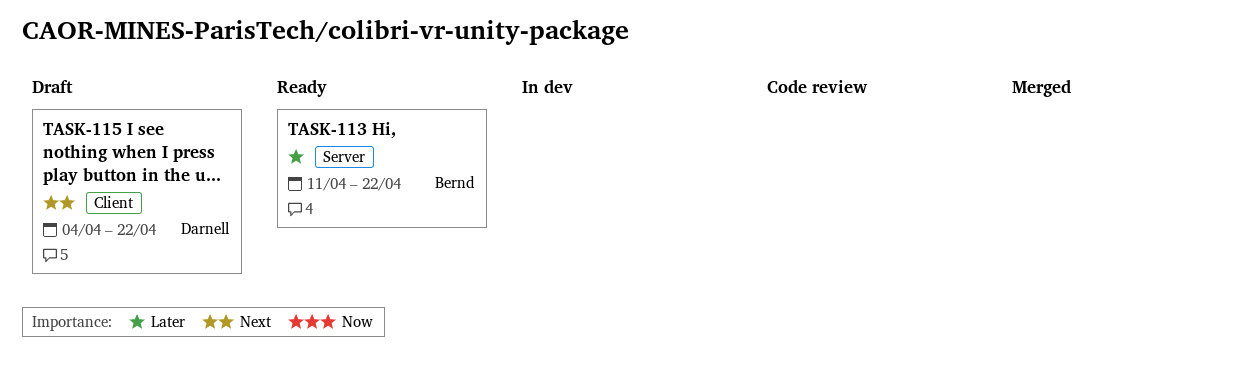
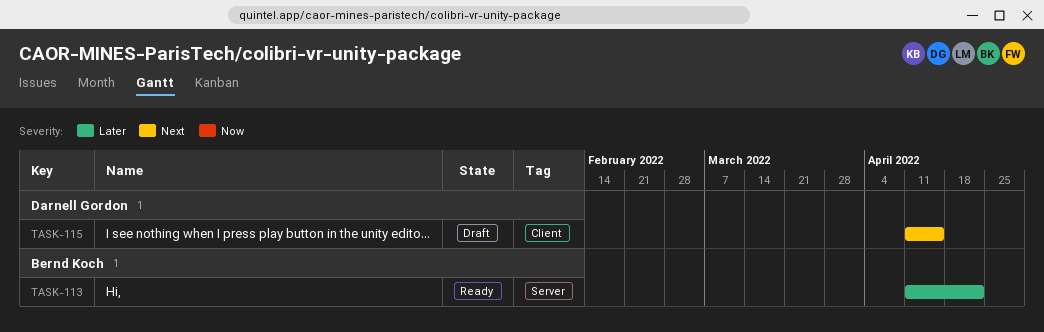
TASK-115, start: Apr 4 -> Apr 11
TASK-115, due: Apr 22 -> Apr 15

